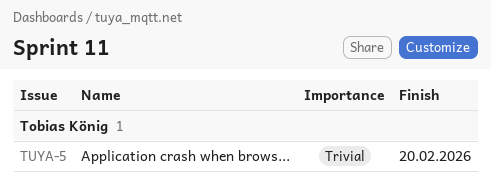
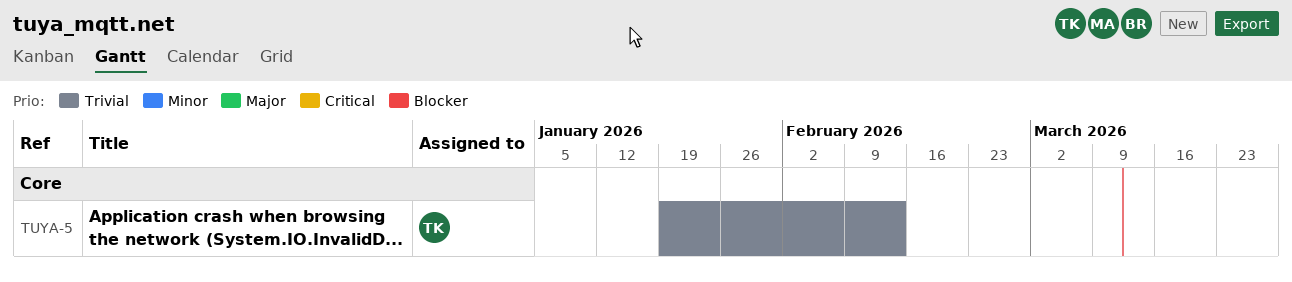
TUYA-5, due: Feb 20 -> Feb 13

